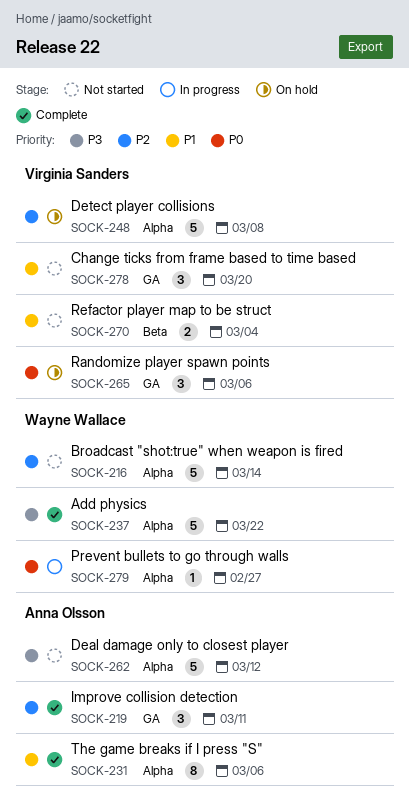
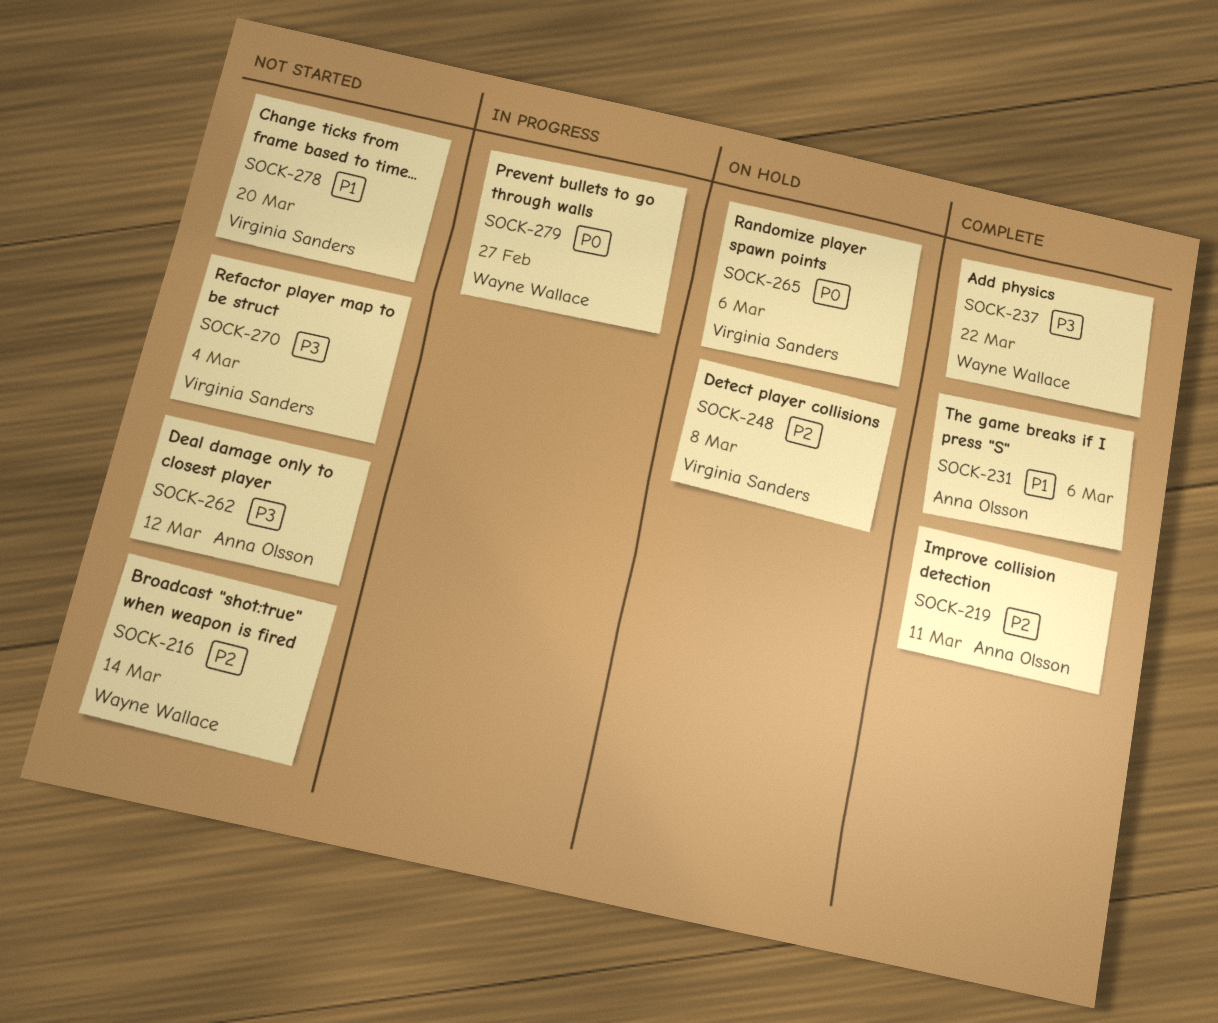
SOCK-270, priority: P1 -> P3

